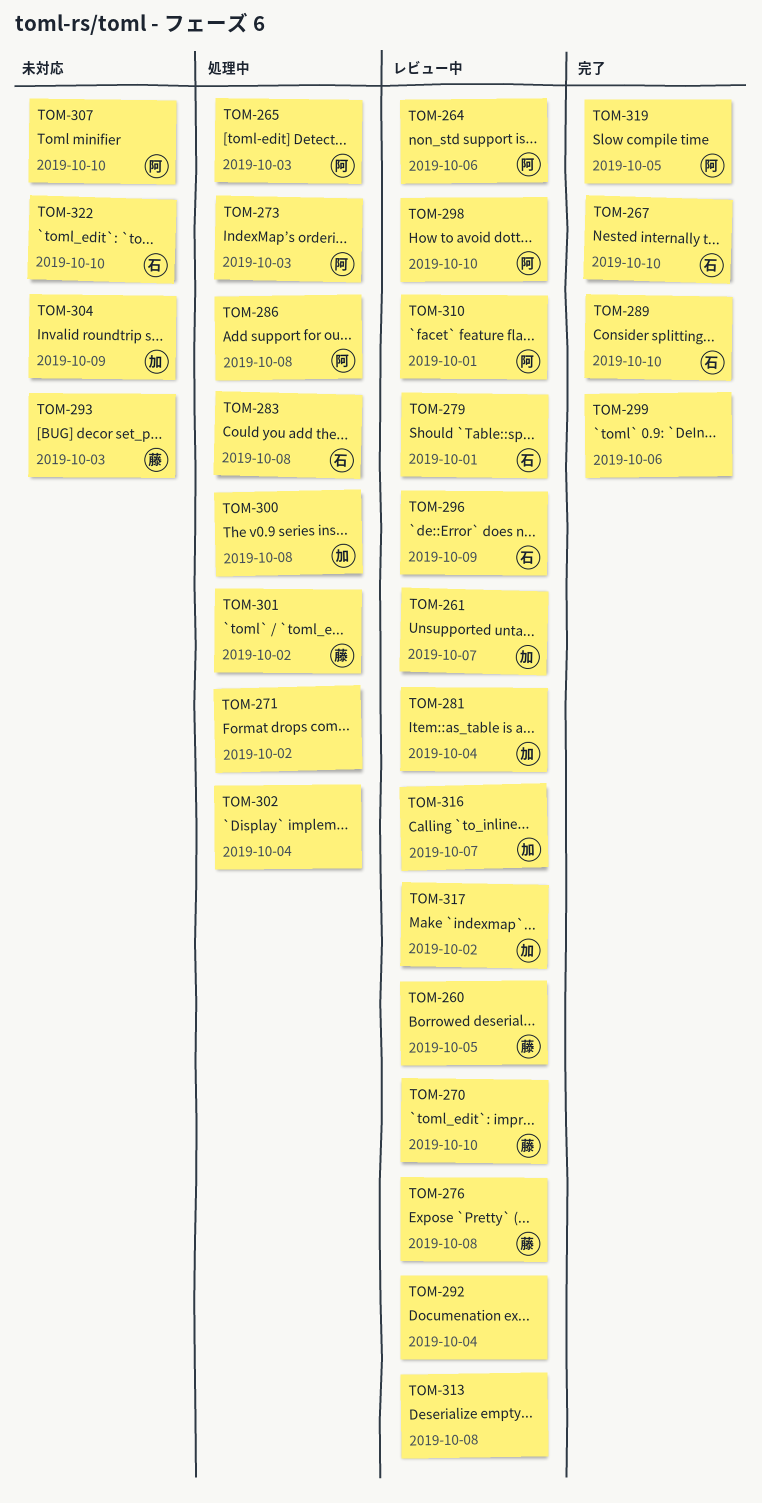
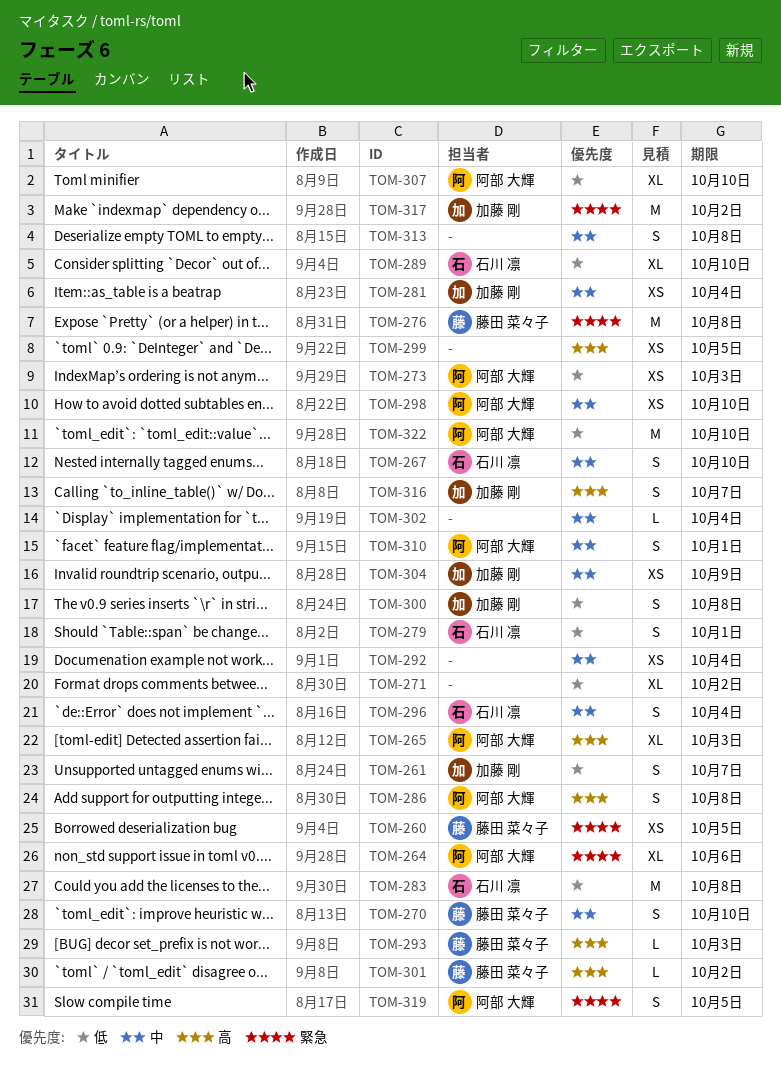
TOM-296, due: Oct 9 -> Oct 4
TOM-299, due: Oct 6 -> Oct 5
TOM-322, owner: 石川 凛 -> 阿部 大輝

